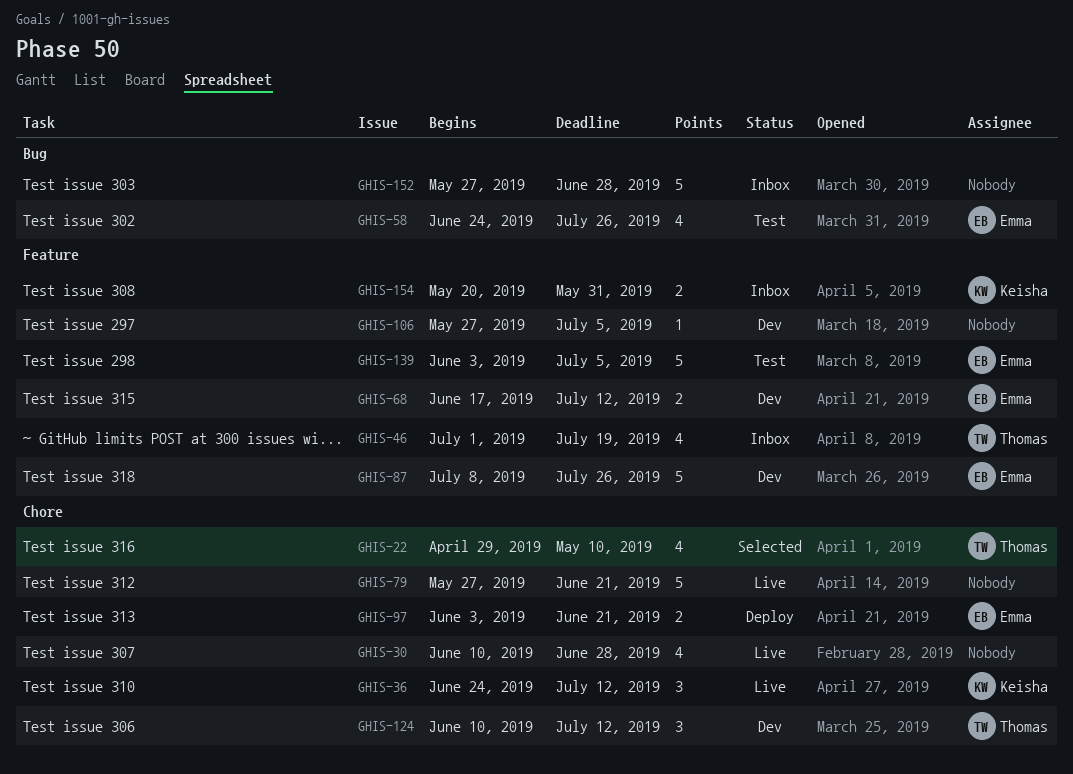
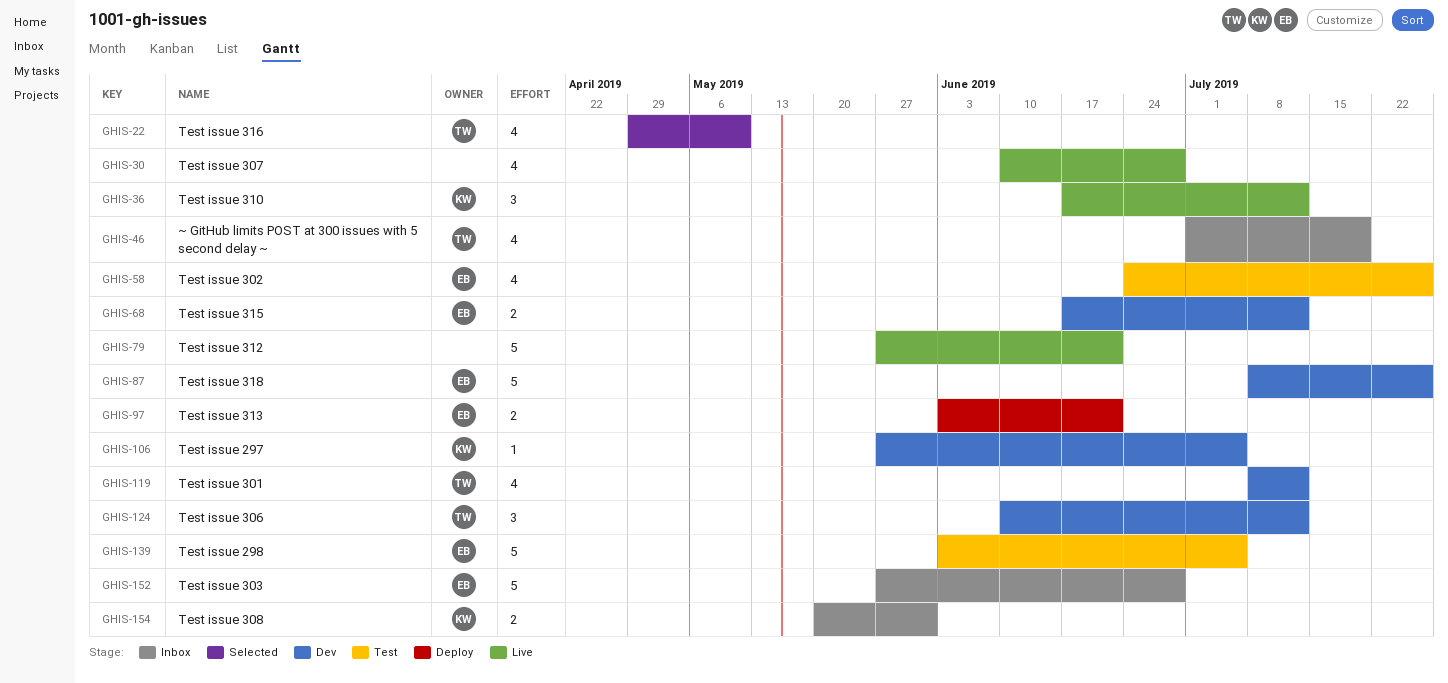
GHIS-36, start: Jun 24 -> Jun 17
GHIS-106, owner: none -> Keisha
GHIS-119: none -> present
GHIS-152, owner: none -> Emma

